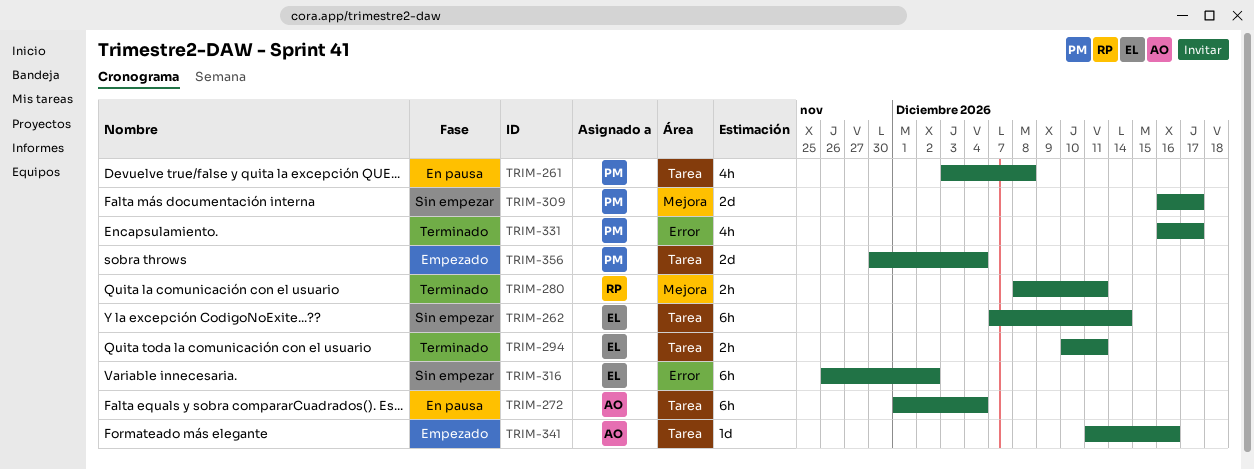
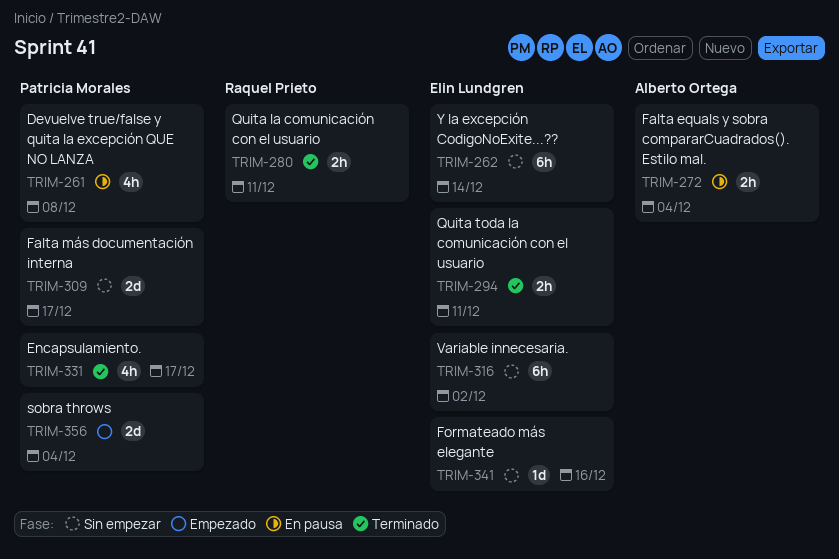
TRIM-272, estimate: 6h -> 2h
TRIM-341, status: Empezado -> Sin empezar
TRIM-341, owner: Alberto Ortega -> Elin Lundgren

